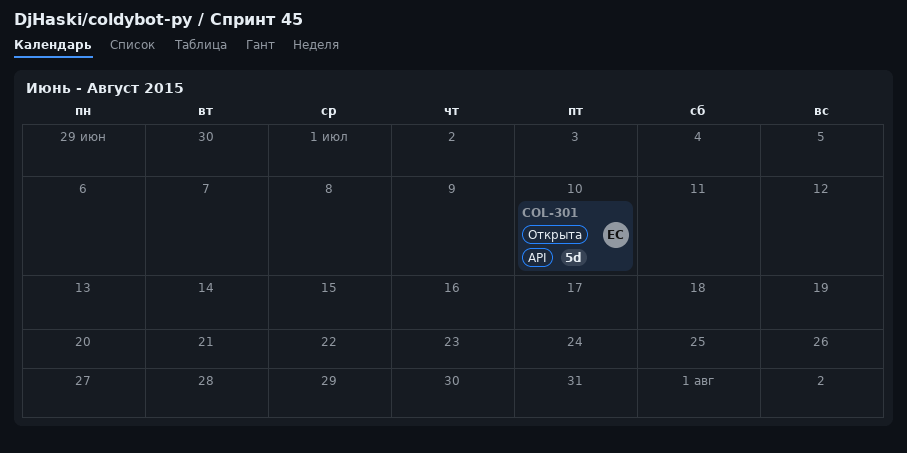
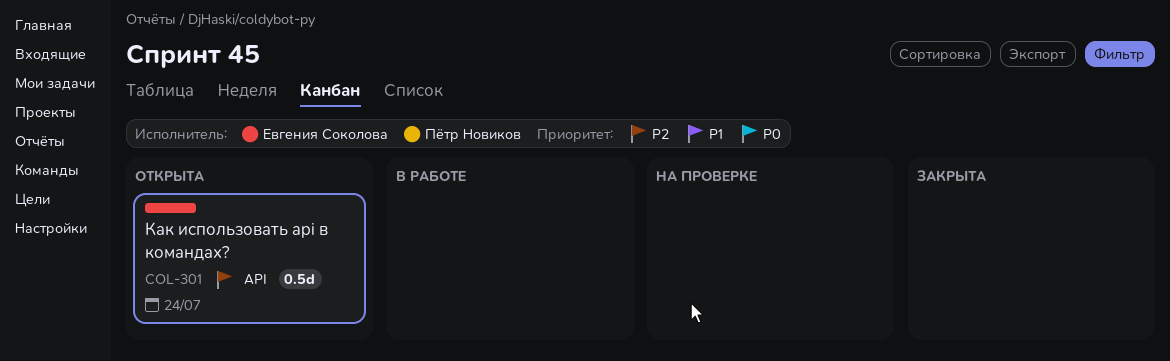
COL-301, estimate: 5d -> 0.5d
COL-301, due: Jul 10 -> Jul 24

